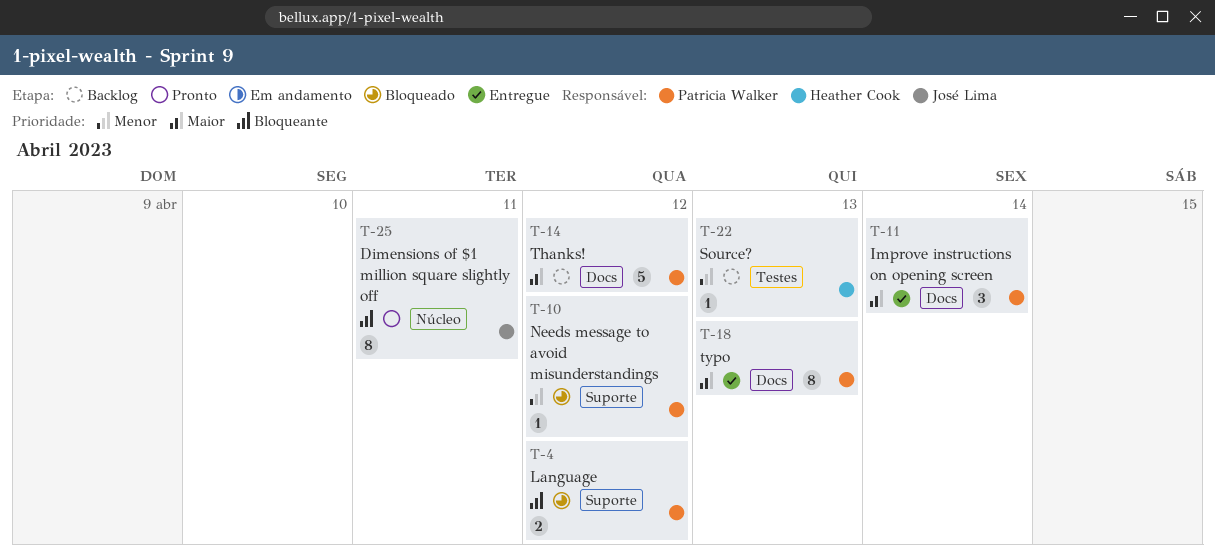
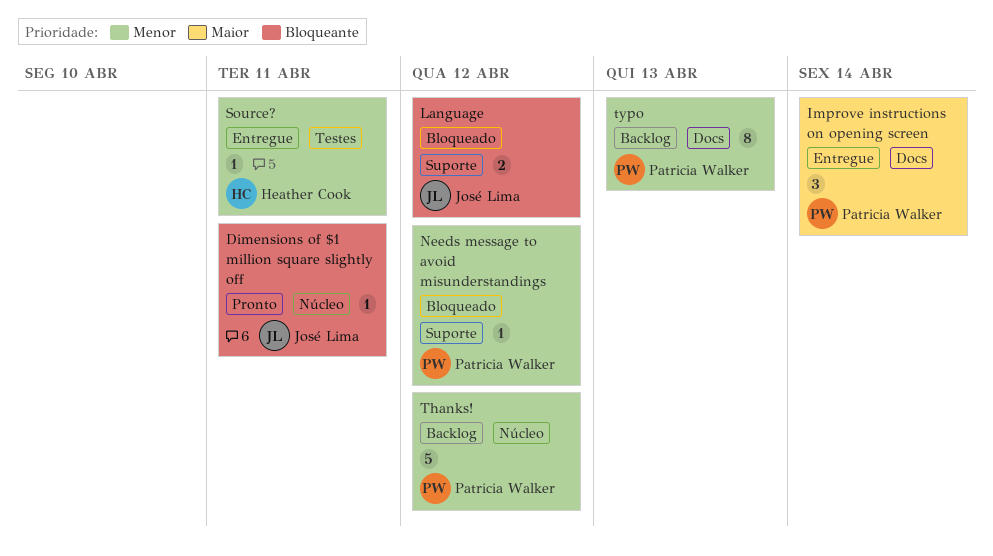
Dimensions of $1 million square slightly off, estimate: 8 -> 1
Language, owner: Patricia Walker -> José Lima
Source?, status: Backlog -> Entregue
Source?, due: Apr 13 -> Apr 11
Thanks!, priority: Maior -> Menor
Thanks!, label: Docs -> Núcleo
typo, status: Entregue -> Backlog
typo, priority: Maior -> Menor

